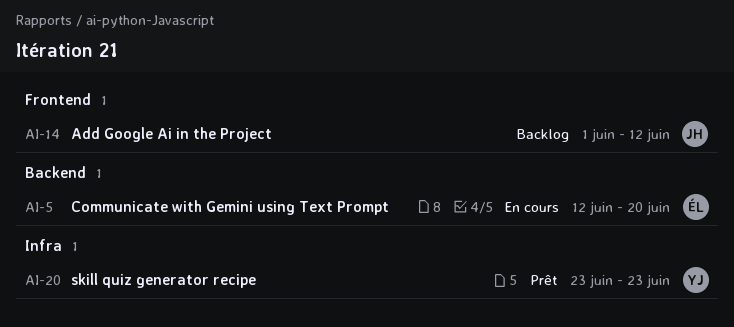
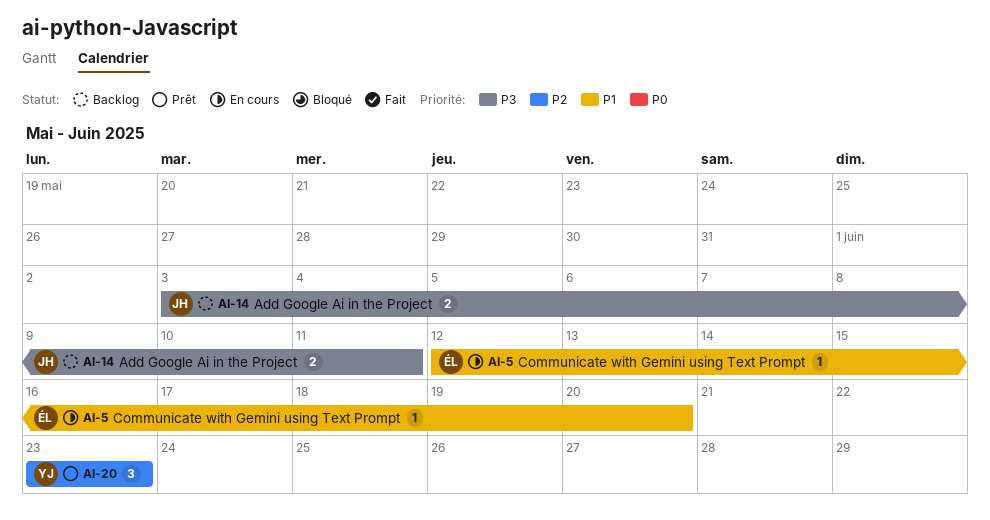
AI-14, start: Jun 1 -> Jun 3
AI-14, due: Jun 12 -> Jun 11

